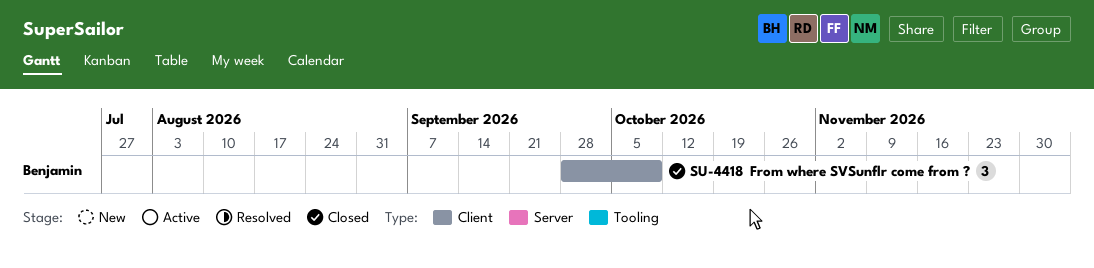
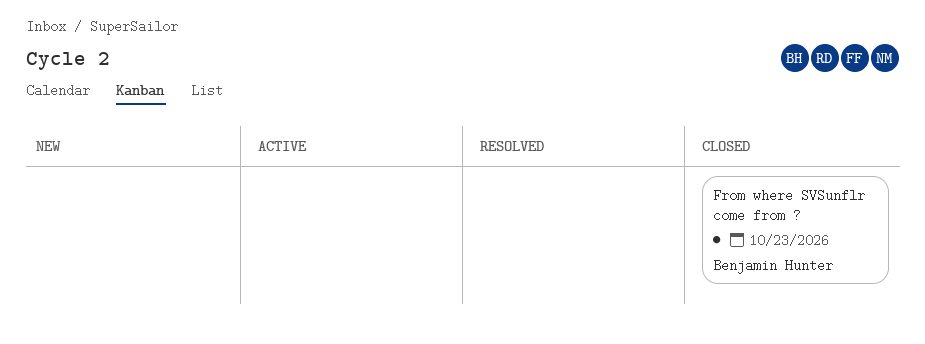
From where SVSunflr come from ?, estimate: 3 -> 1
From where SVSunflr come from ?, due: Oct 9 -> Oct 23

